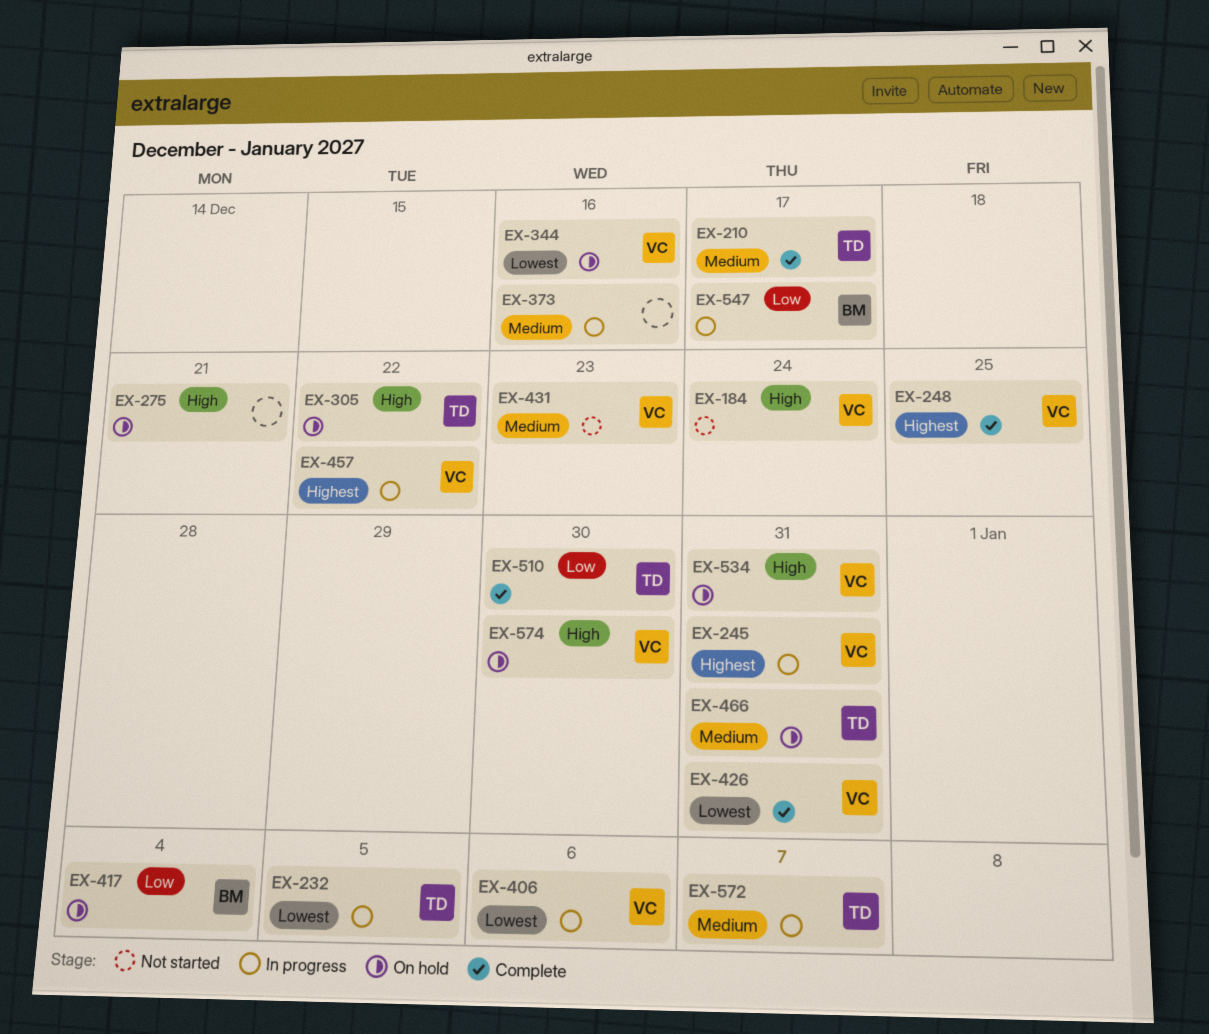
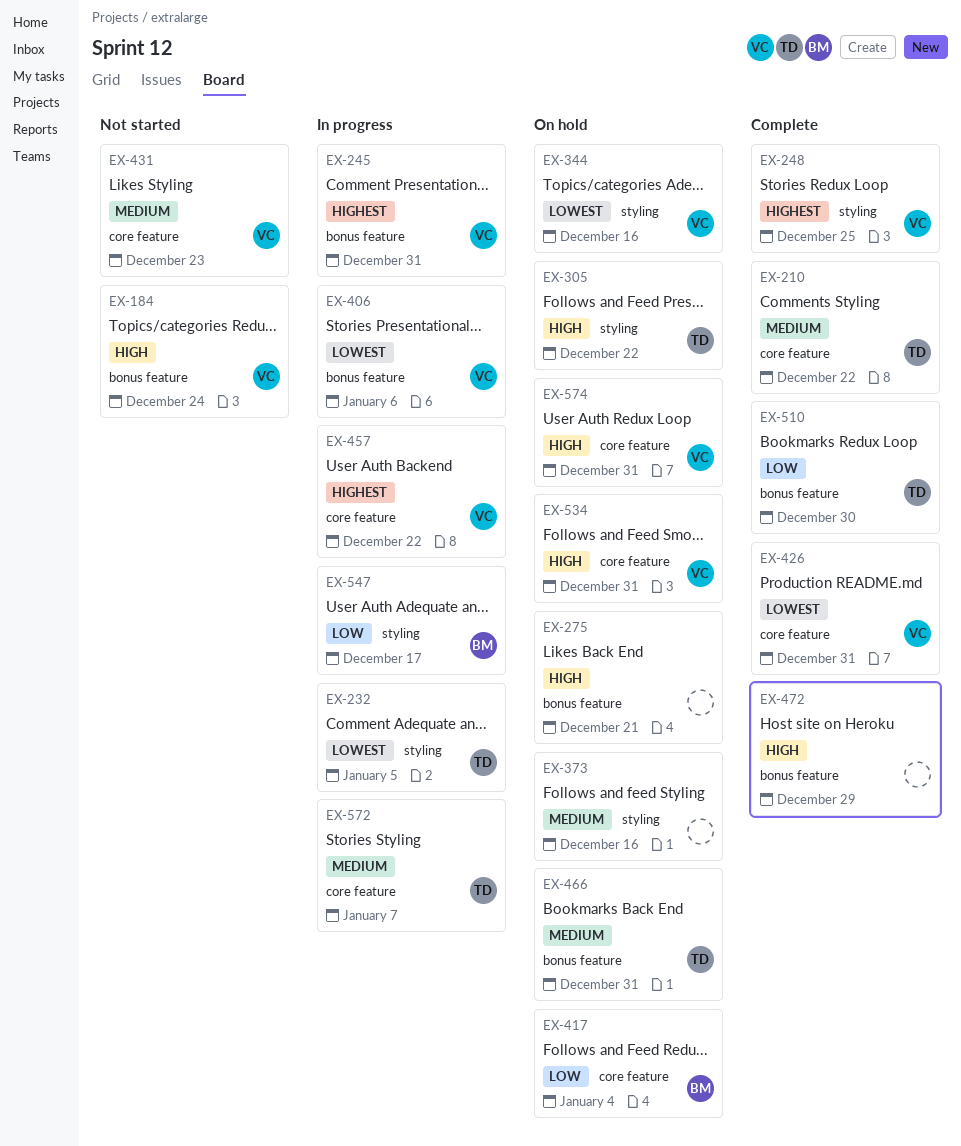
EX-210, due: Dec 17 -> Dec 22
EX-373, status: In progress -> On hold
EX-472: none -> present
EX-574, due: Dec 30 -> Dec 31

